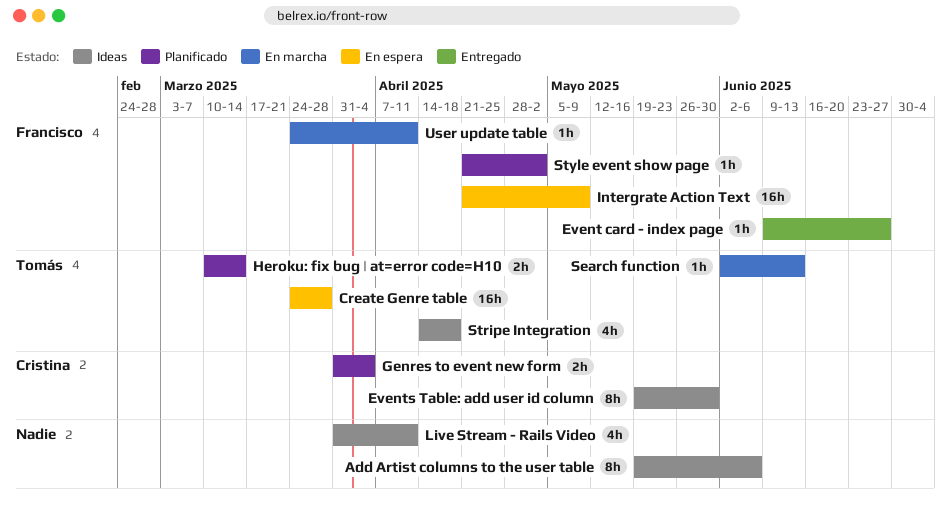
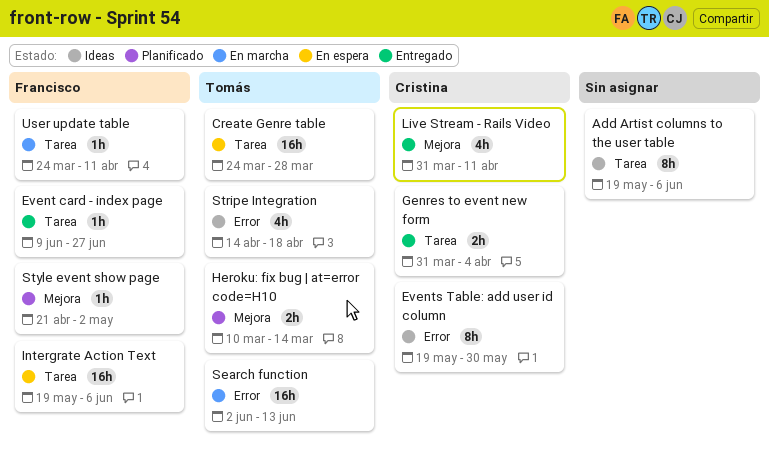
Genres to event new form, status: Planificado -> Entregado
Intergrate Action Text, start: Apr 21 -> May 19
Intergrate Action Text, due: May 9 -> Jun 6
Live Stream - Rails Video, status: Ideas -> Entregado
Live Stream - Rails Video, owner: none -> Cristina
Search function, estimate: 1h -> 16h

